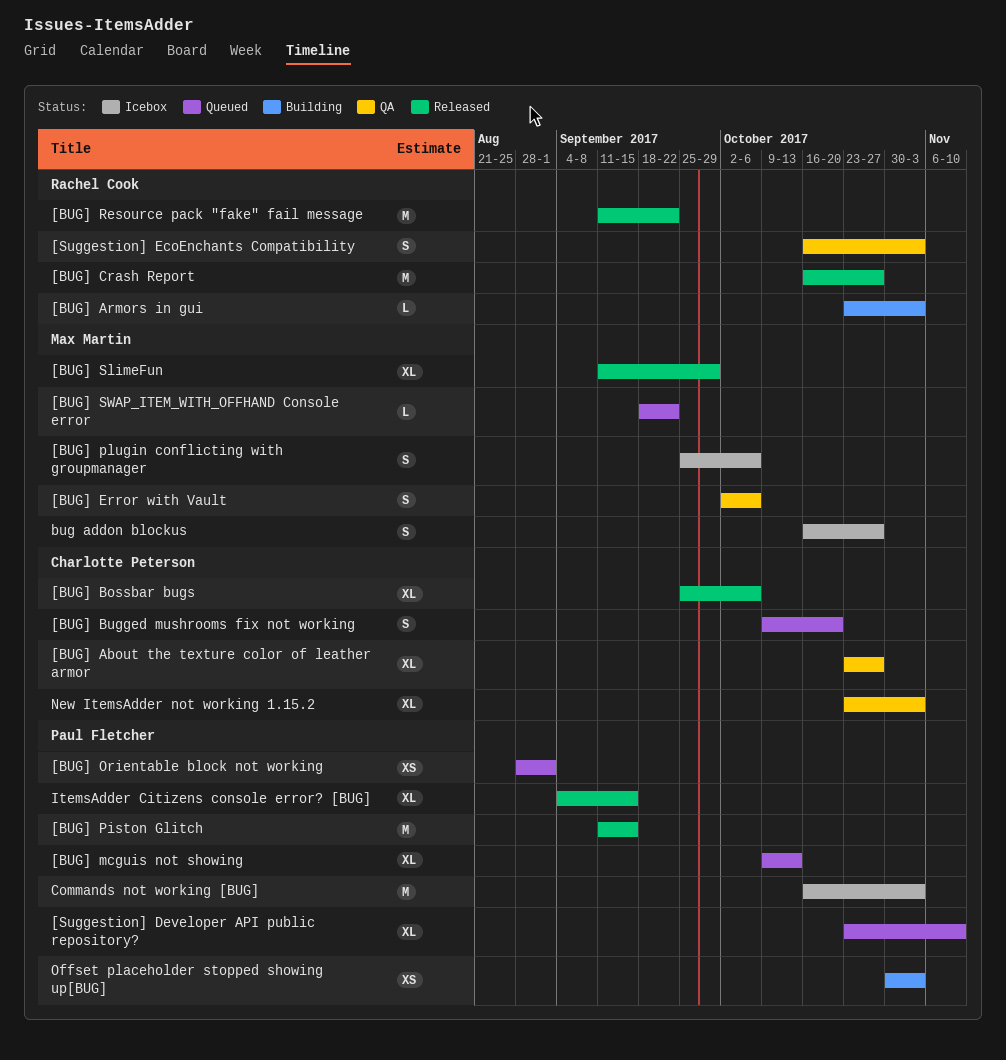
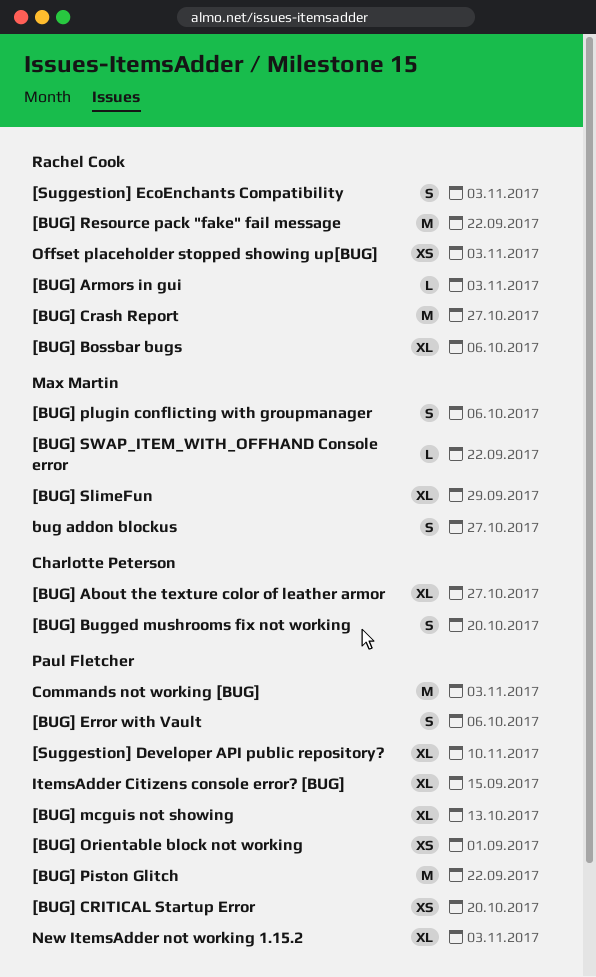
[BUG] Bossbar bugs, owner: Charlotte Peterson -> Rachel Cook
[BUG] CRITICAL Startup Error: none -> present
[BUG] Error with Vault, owner: Max Martin -> Paul Fletcher
[BUG] Piston Glitch, due: Sep 15 -> Sep 22
New ItemsAdder not working 1.15.2, owner: Charlotte Peterson -> Paul Fletcher
Offset placeholder stopped showing up[BUG], owner: Paul Fletcher -> Rachel Cook

